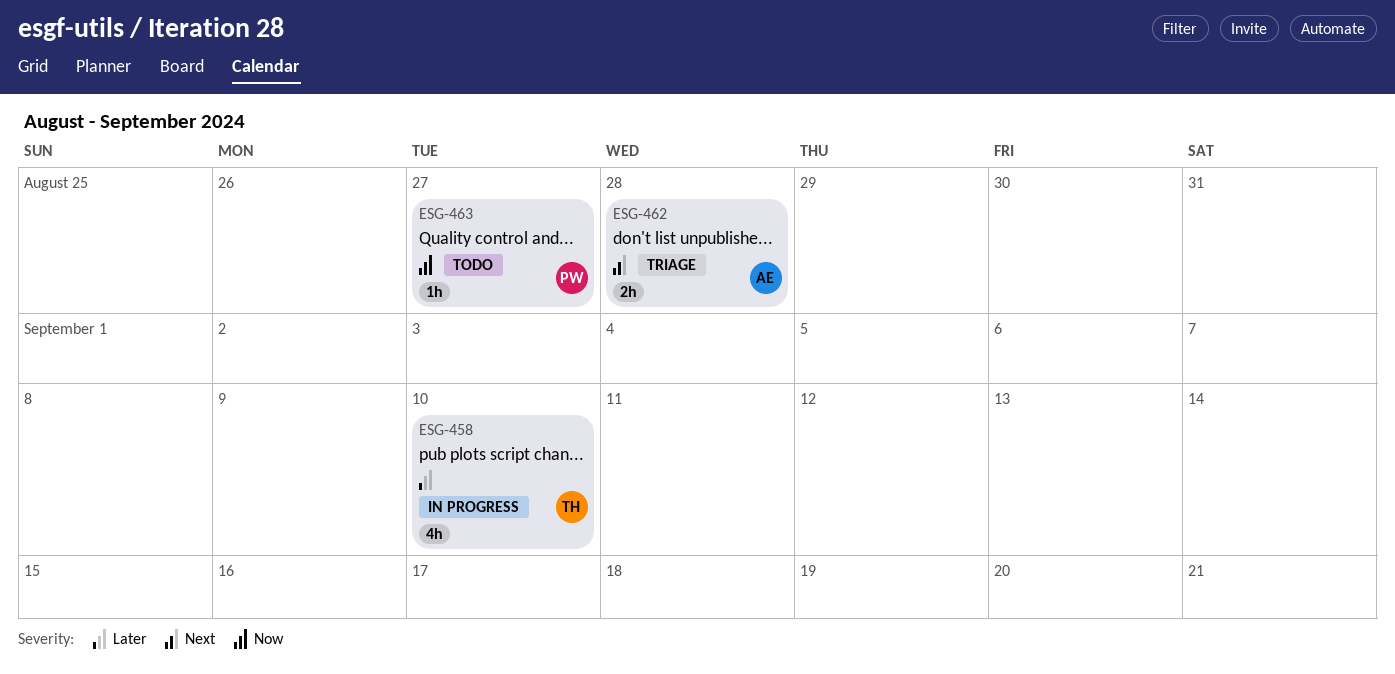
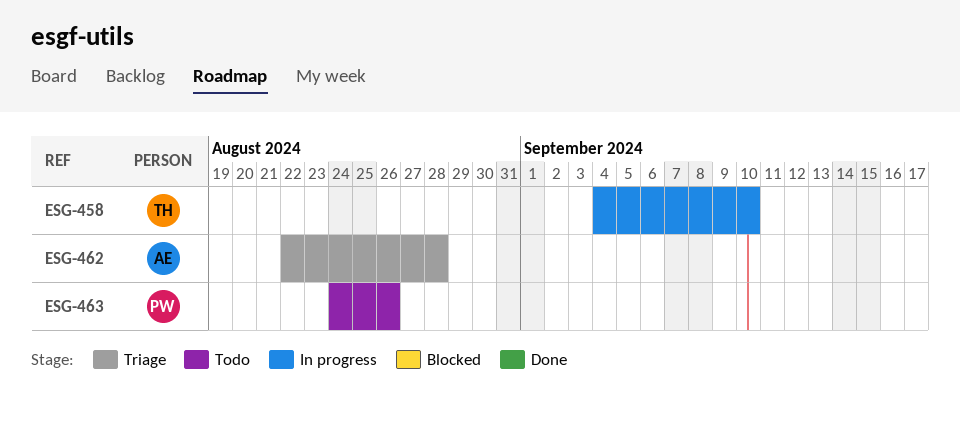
ESG-463, due: Aug 27 -> Aug 26

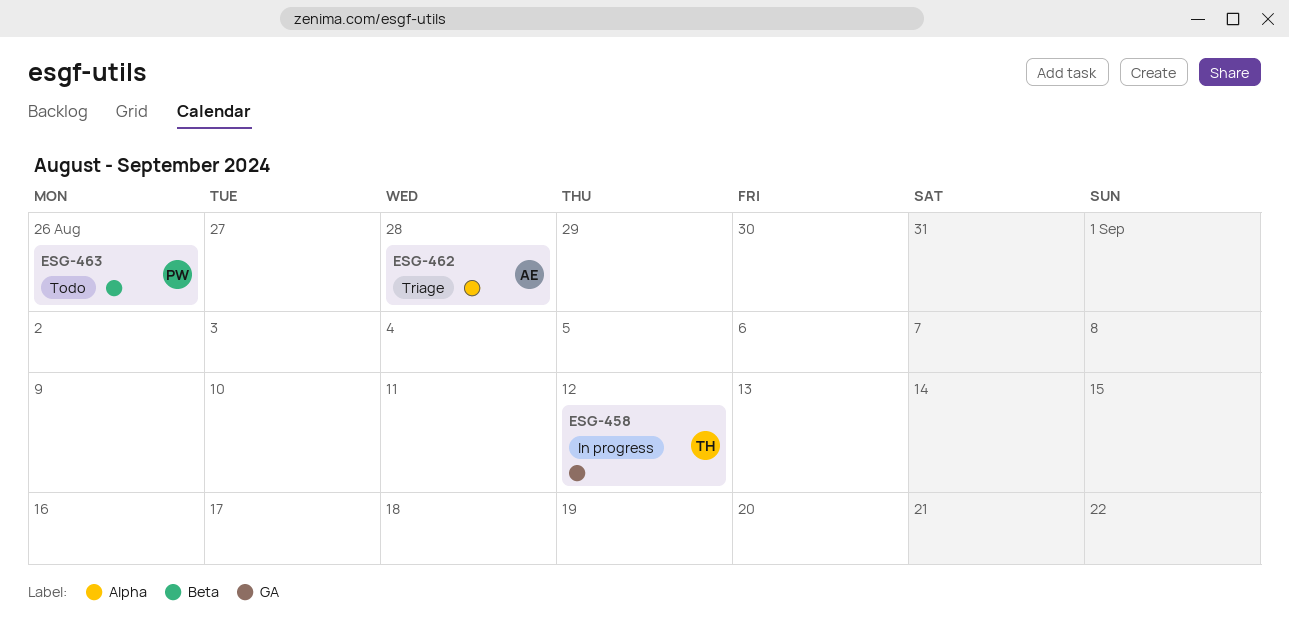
ESG-458, due: Sep 10 -> Sep 12

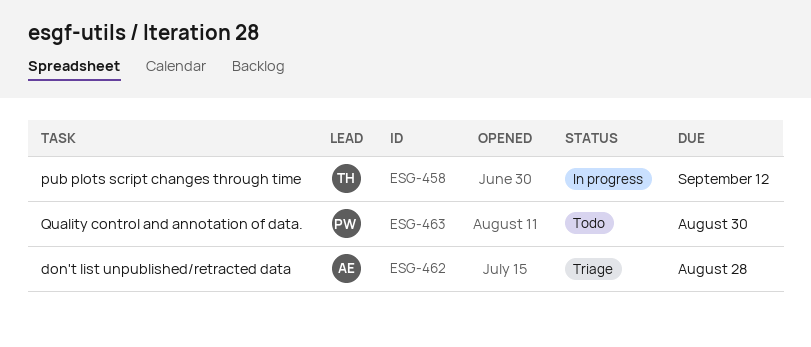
ESG-463, due: Aug 26 -> Aug 30

